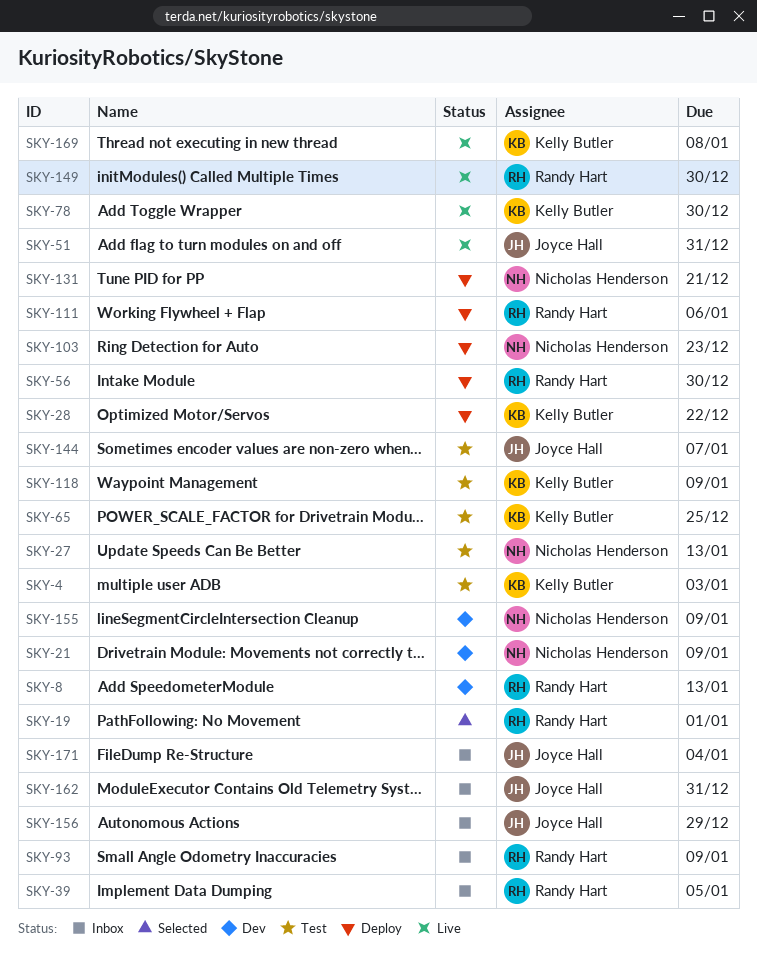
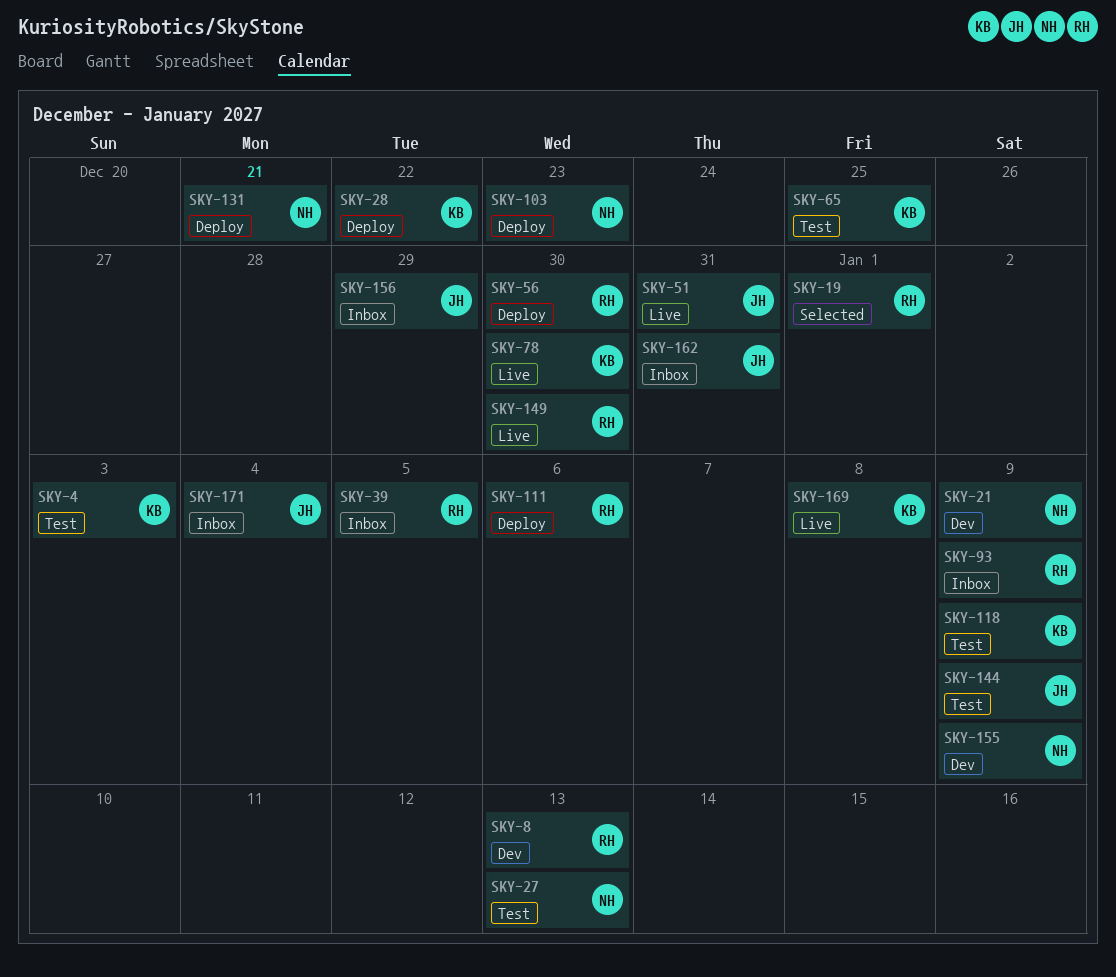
SKY-144, due: Jan 7 -> Jan 9

